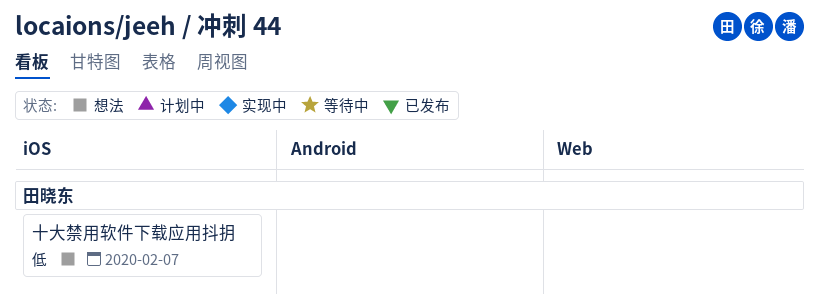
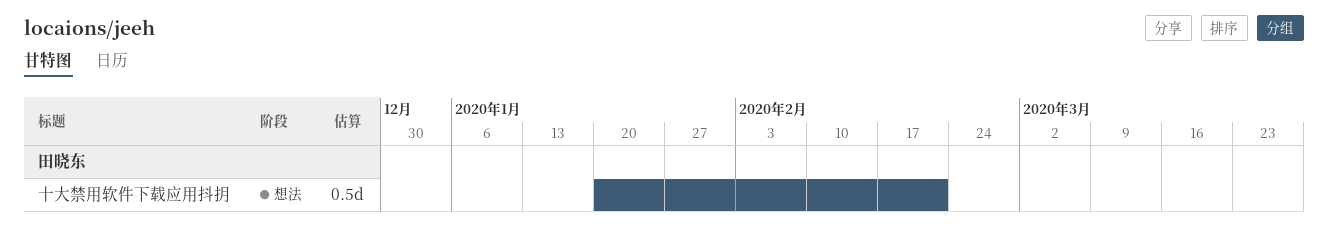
十大禁用软件下载应用抖抈, due: Feb 7 -> Feb 21

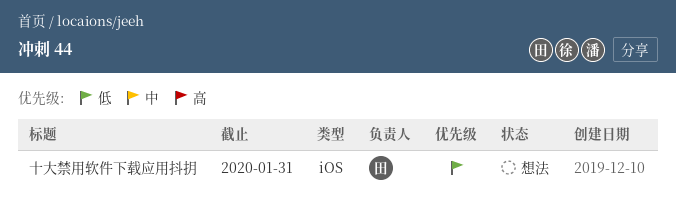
十大禁用软件下载应用抖抈, due: Feb 21 -> Jan 31

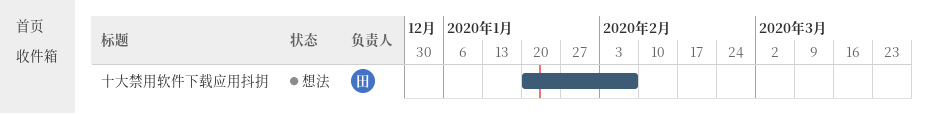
十大禁用软件下载应用抖抈, due: Jan 31 -> Feb 7

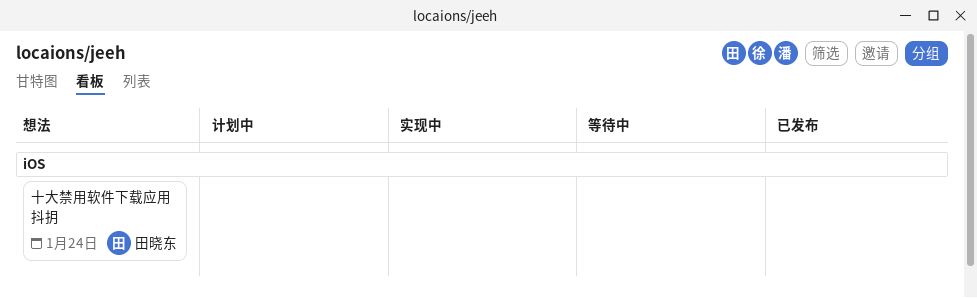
十大禁用软件下载应用抖抈, due: Feb 7 -> Jan 24

